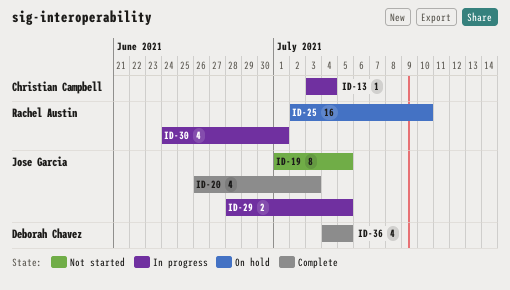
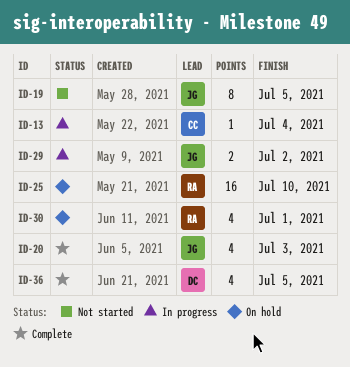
ID-29, due: Jul 5 -> Jul 2
ID-30, status: In progress -> On hold

